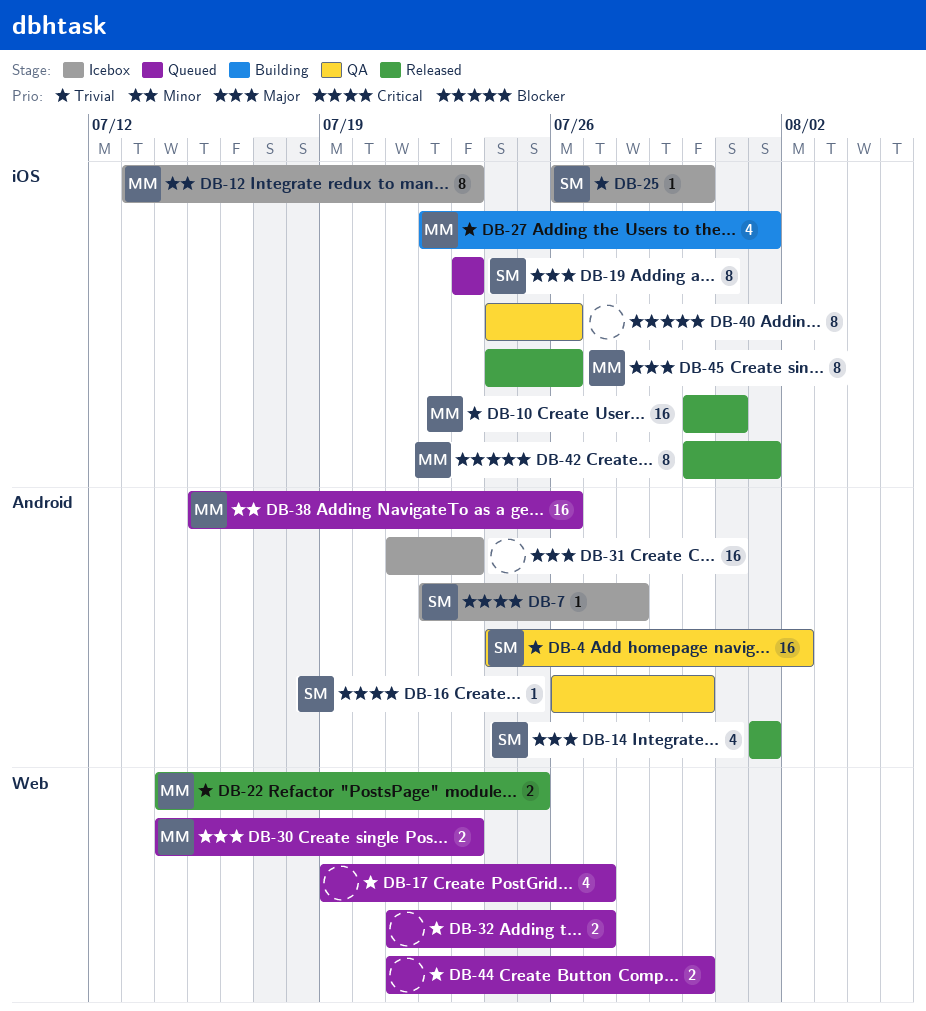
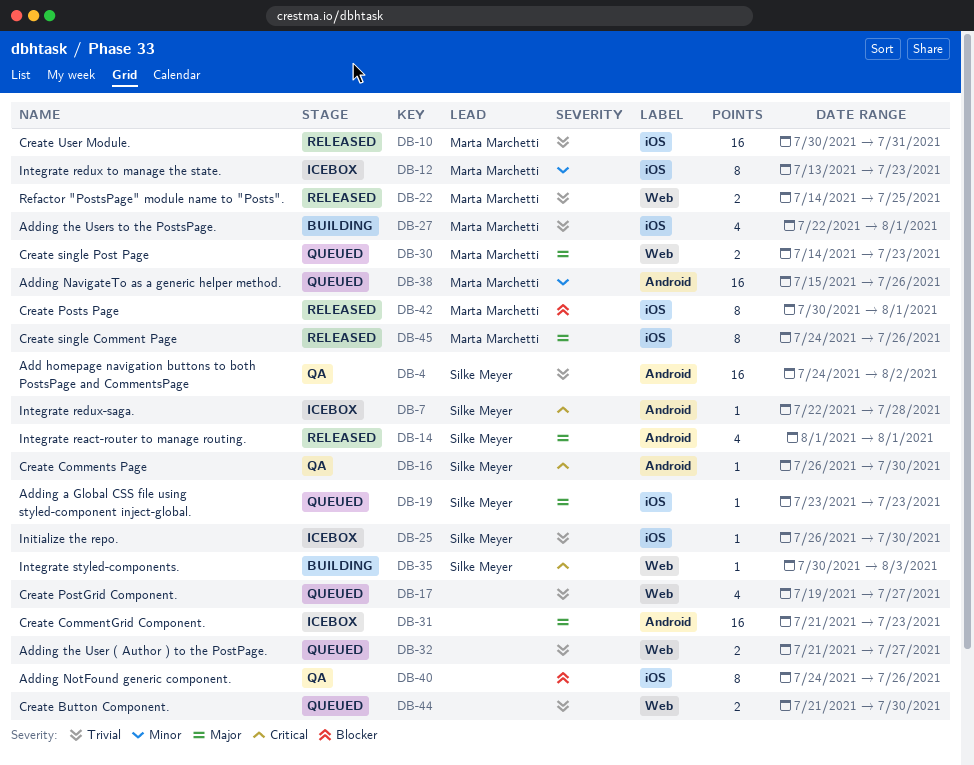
DB-19, estimate: 8 -> 1
DB-35: none -> present

